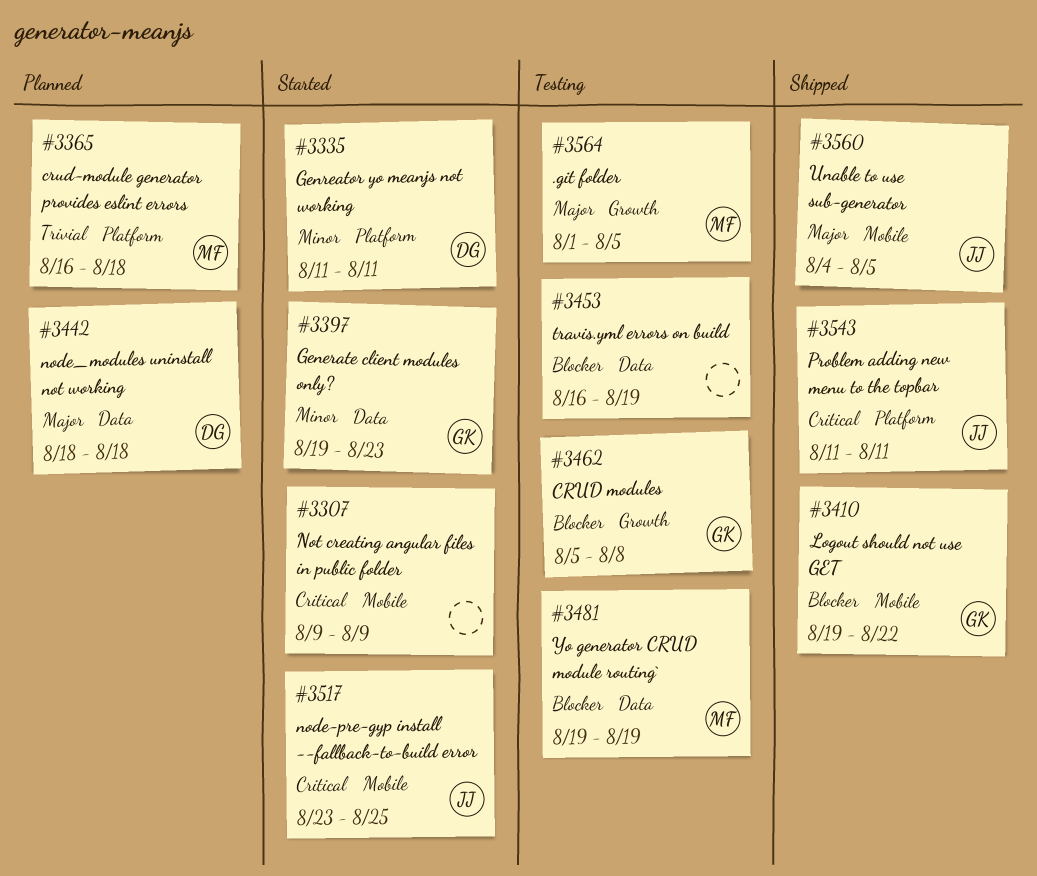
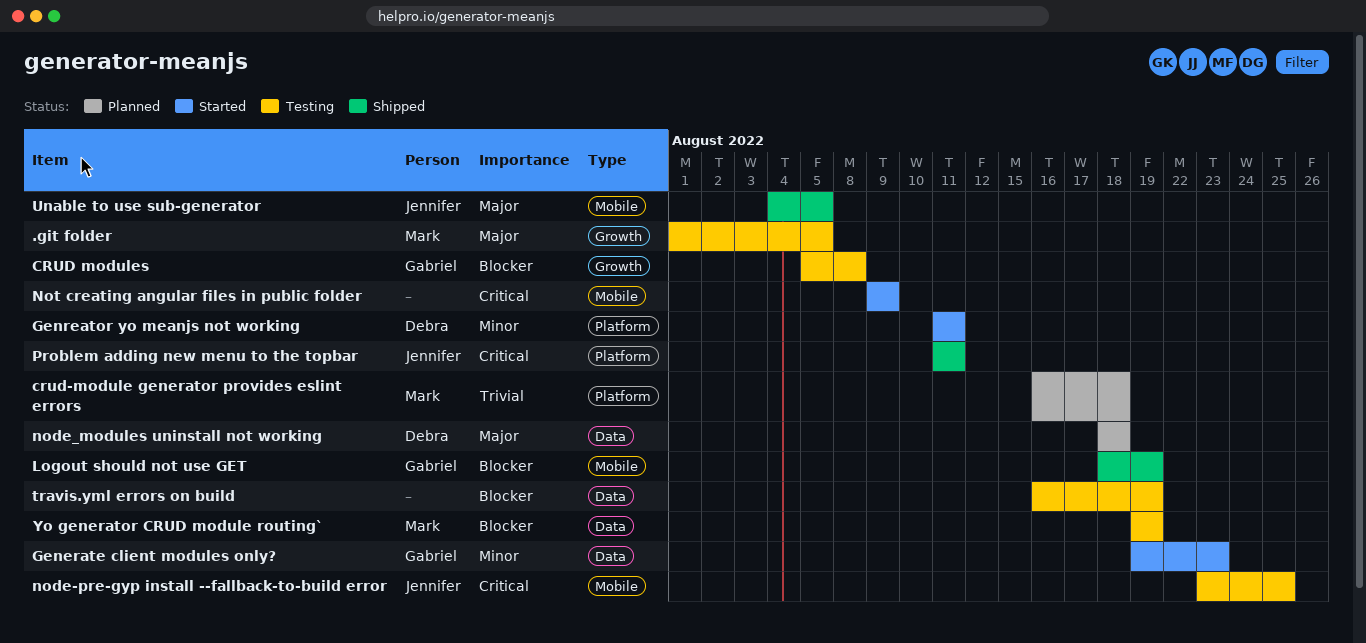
Logout should not use GET, start: Aug 19 -> Aug 18
Logout should not use GET, due: Aug 22 -> Aug 19
node-pre-gyp install --fallback-to-build error, status: Started -> Testing

